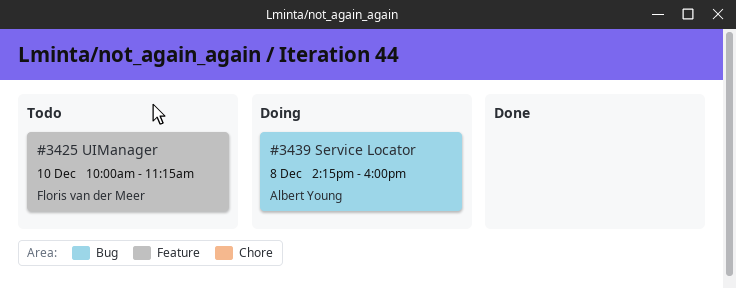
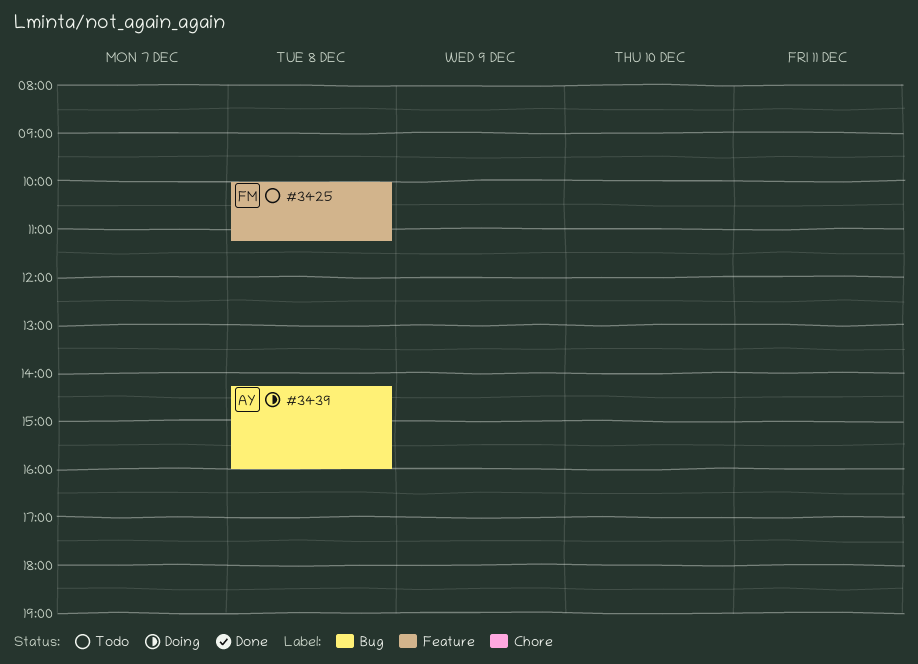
#3425, day: Dec 10 -> Dec 8

